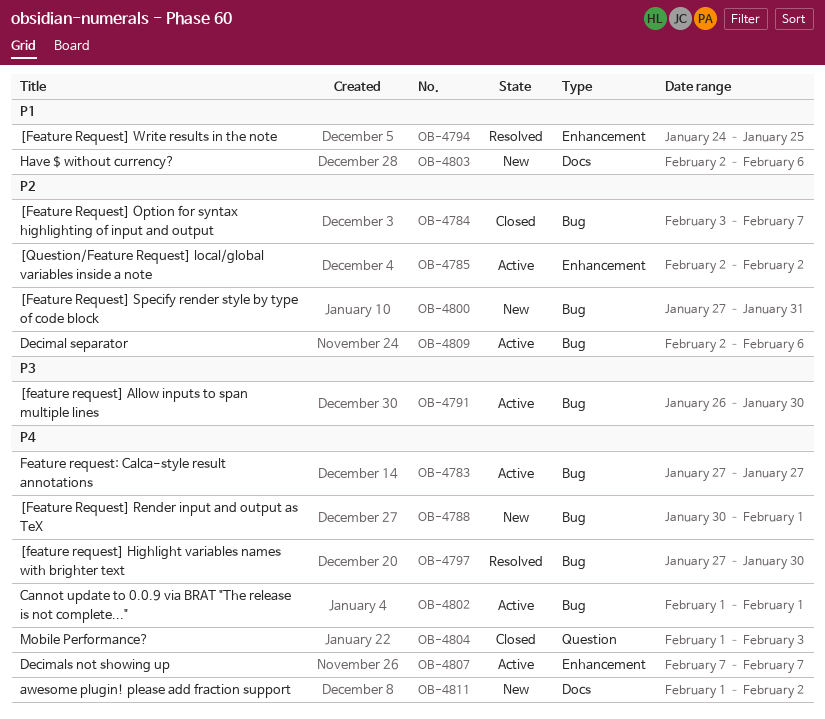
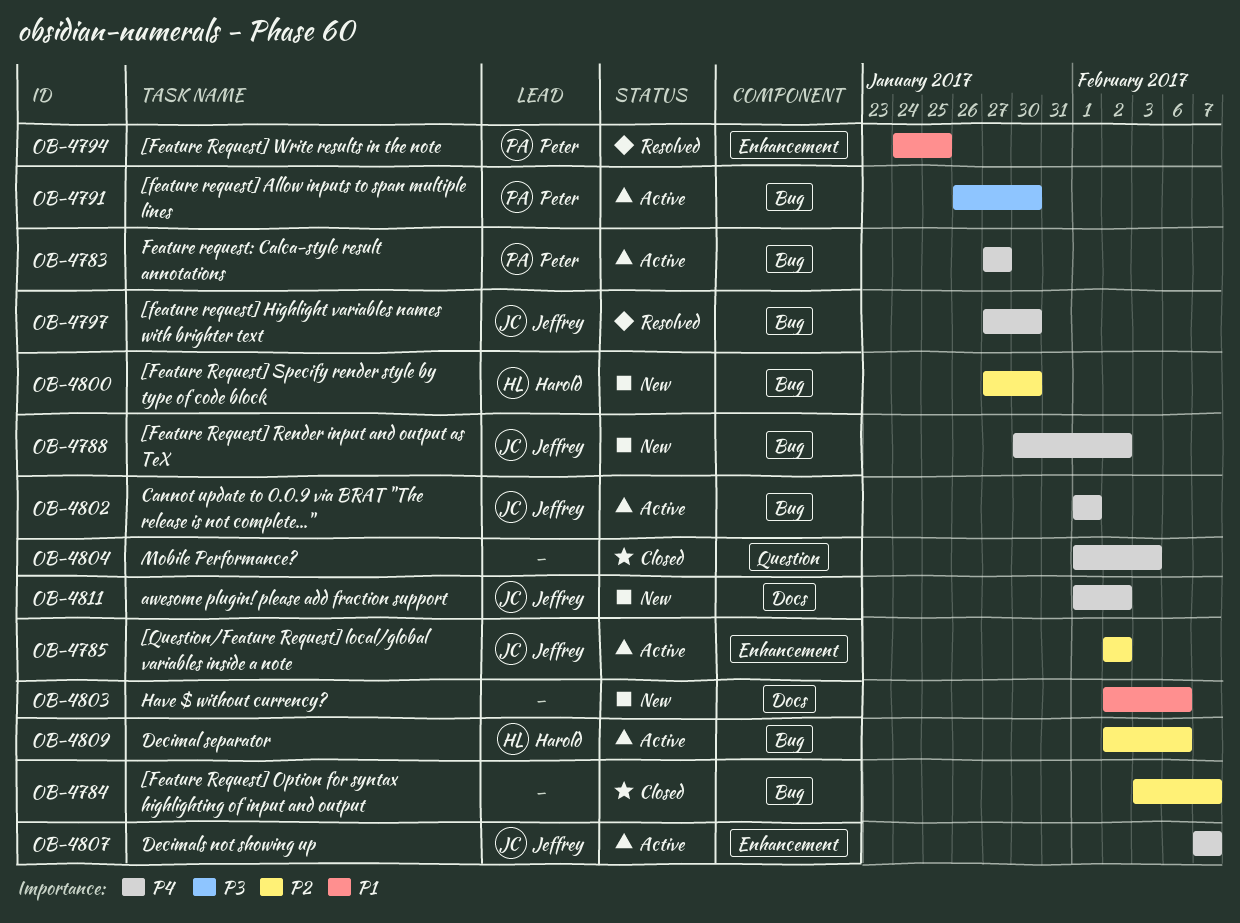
OB-4788, due: Feb 1 -> Feb 2
OB-4800, due: Jan 31 -> Jan 30

